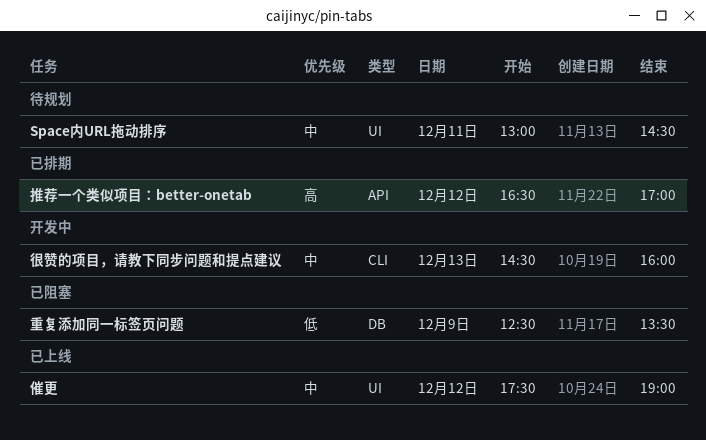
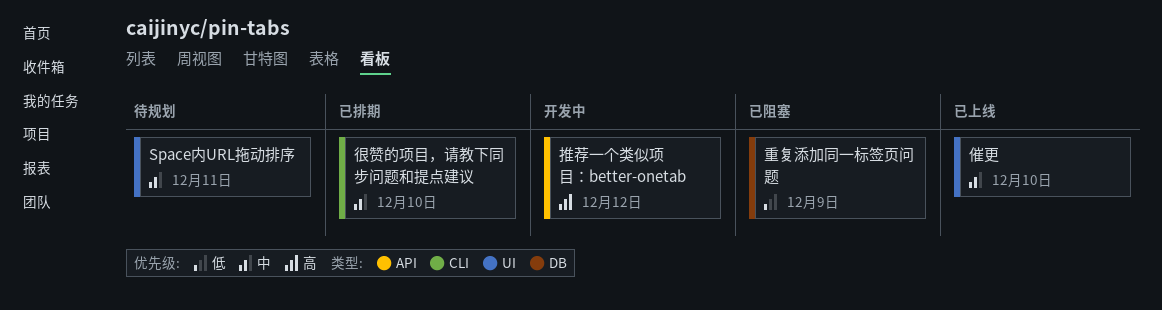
催更, day: Dec 12 -> Dec 10
很赞的项目，请教下同步问题和提点建议, status: 开发中 -> 已排期
很赞的项目，请教下同步问题和提点建议, day: Dec 13 -> Dec 10
推荐一个类似项目：better-onetab, status: 已排期 -> 开发中

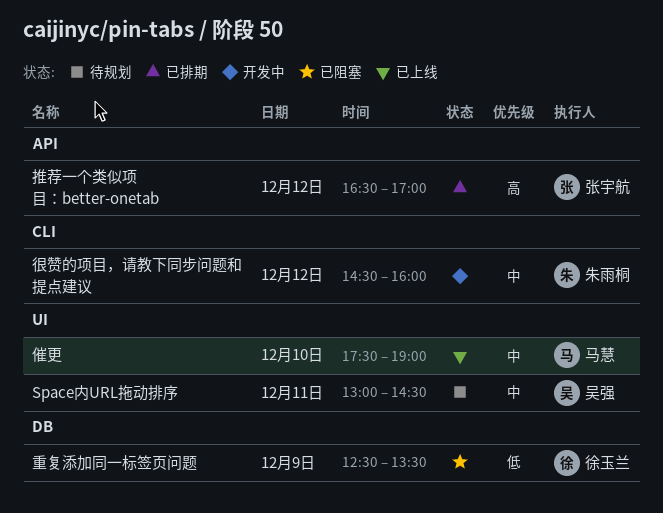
很赞的项目，请教下同步问题和提点建议, status: 已排期 -> 开发中
很赞的项目，请教下同步问题和提点建议, day: Dec 10 -> Dec 12
推荐一个类似项目：better-onetab, status: 开发中 -> 已排期

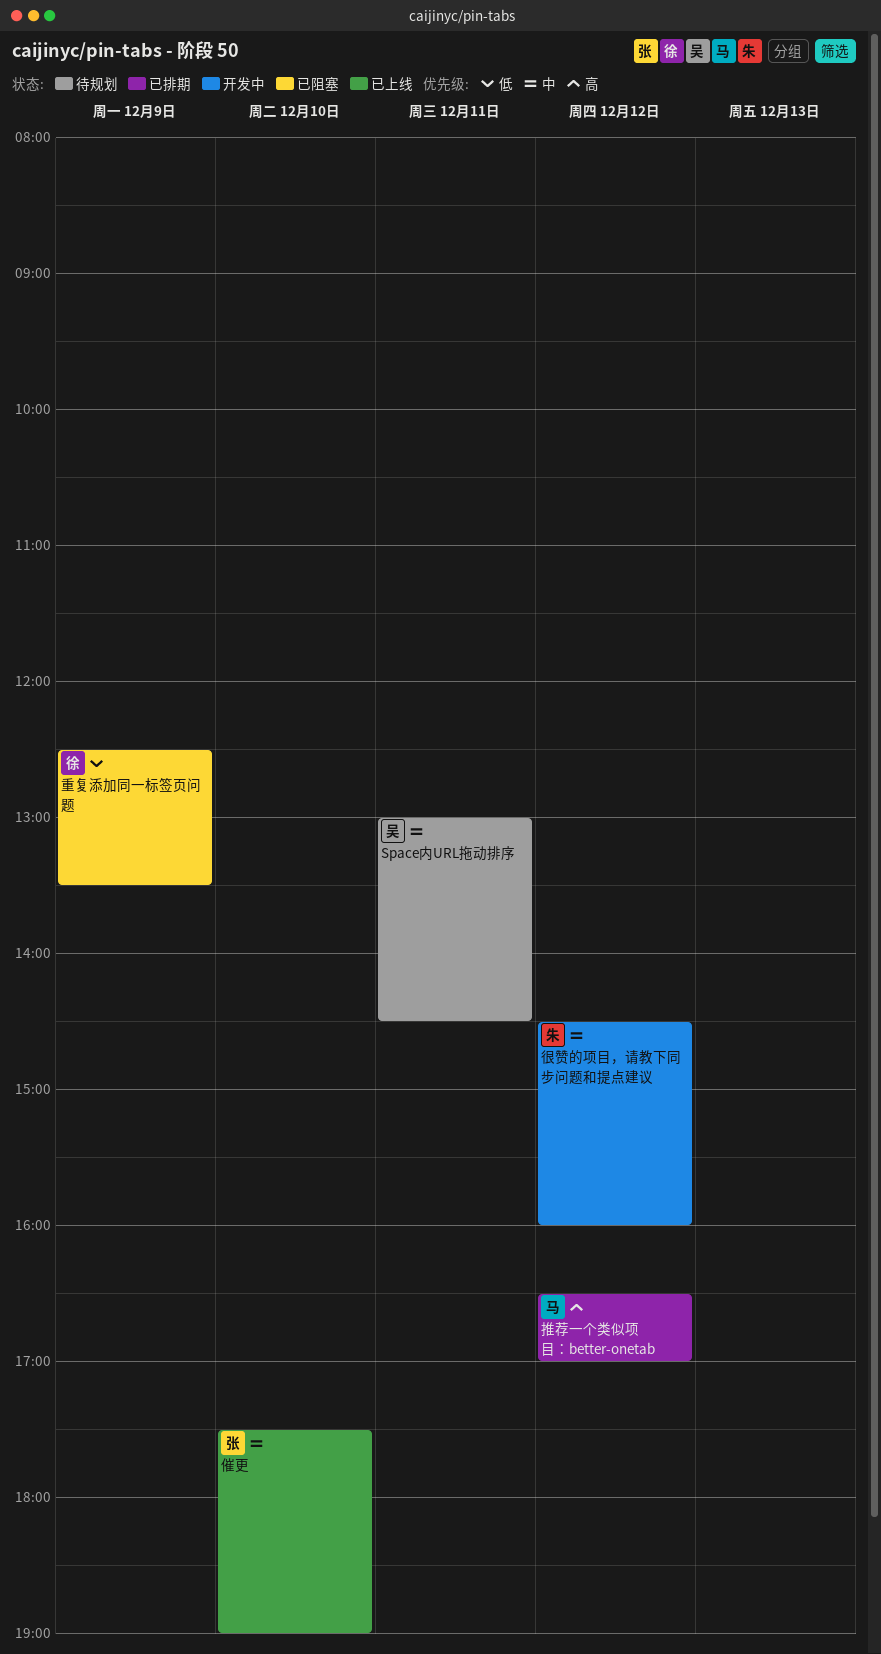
催更, owner: 马慧 -> 张宇航
推荐一个类似项目：better-onetab, owner: 张宇航 -> 马慧

